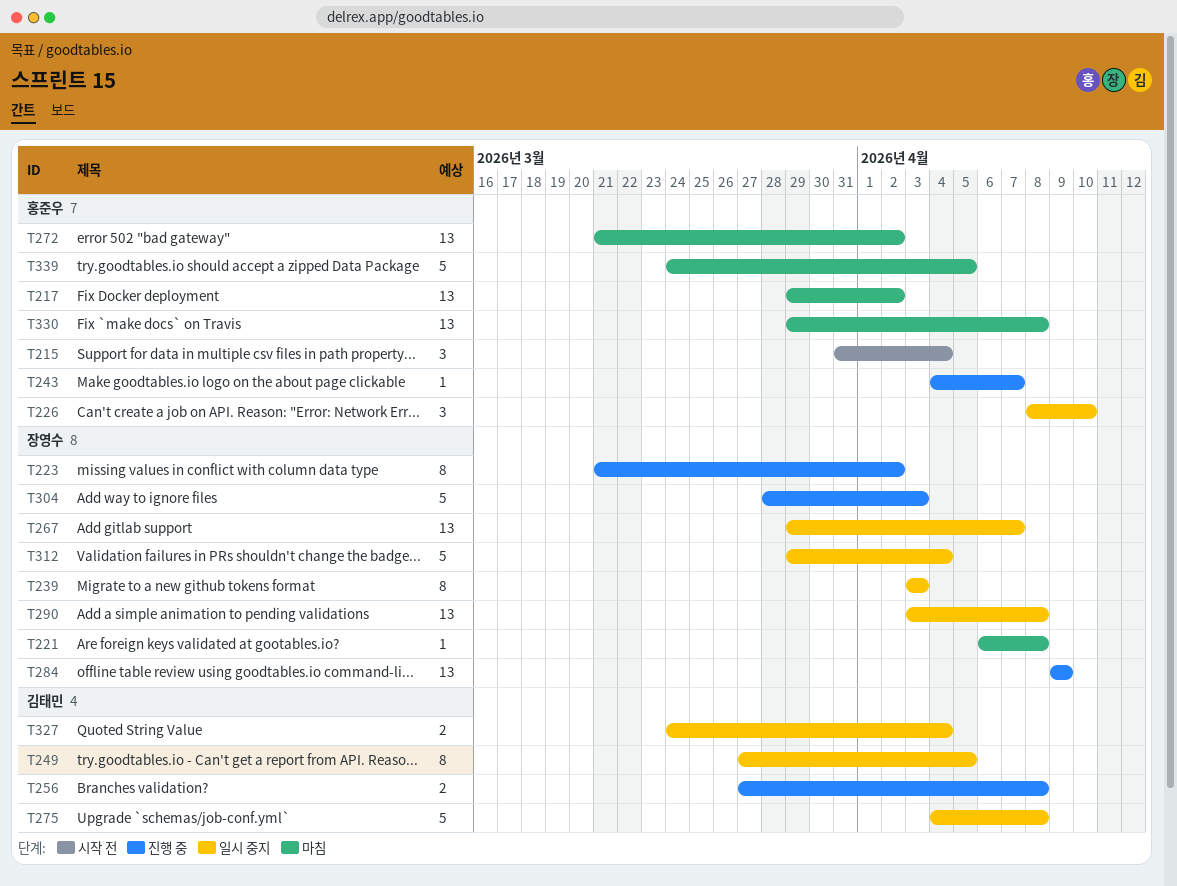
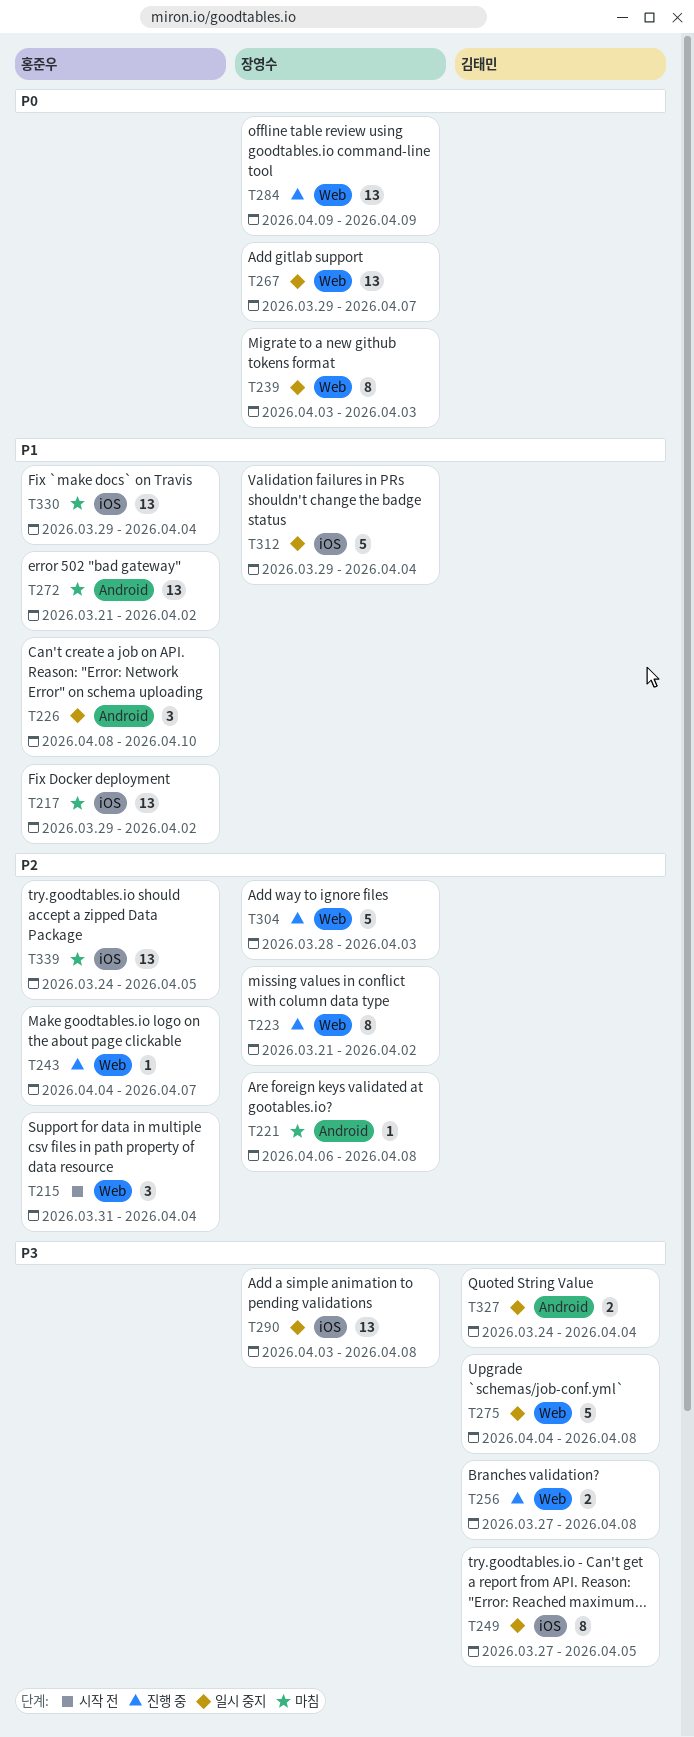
T330, due: Apr 8 -> Apr 4
T339, estimate: 5 -> 13

